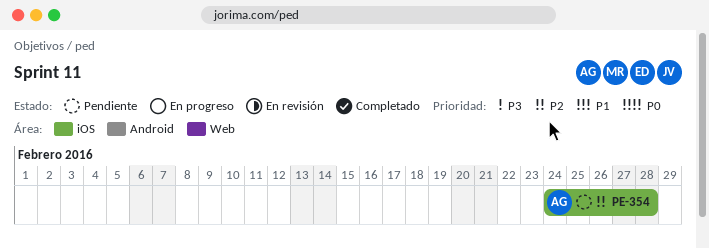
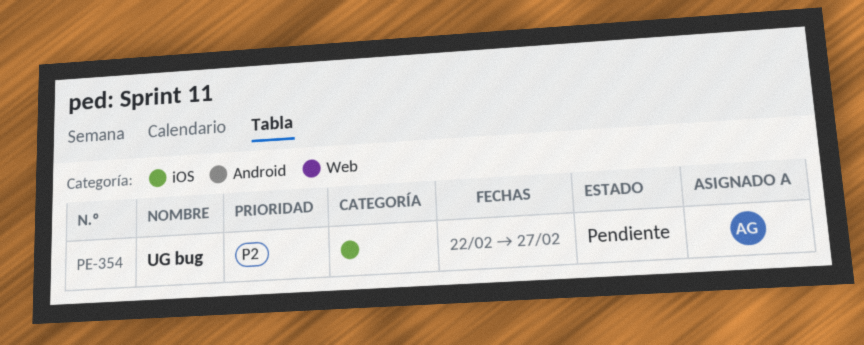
PE-354, start: Feb 24 -> Feb 22
PE-354, due: Feb 28 -> Feb 27

